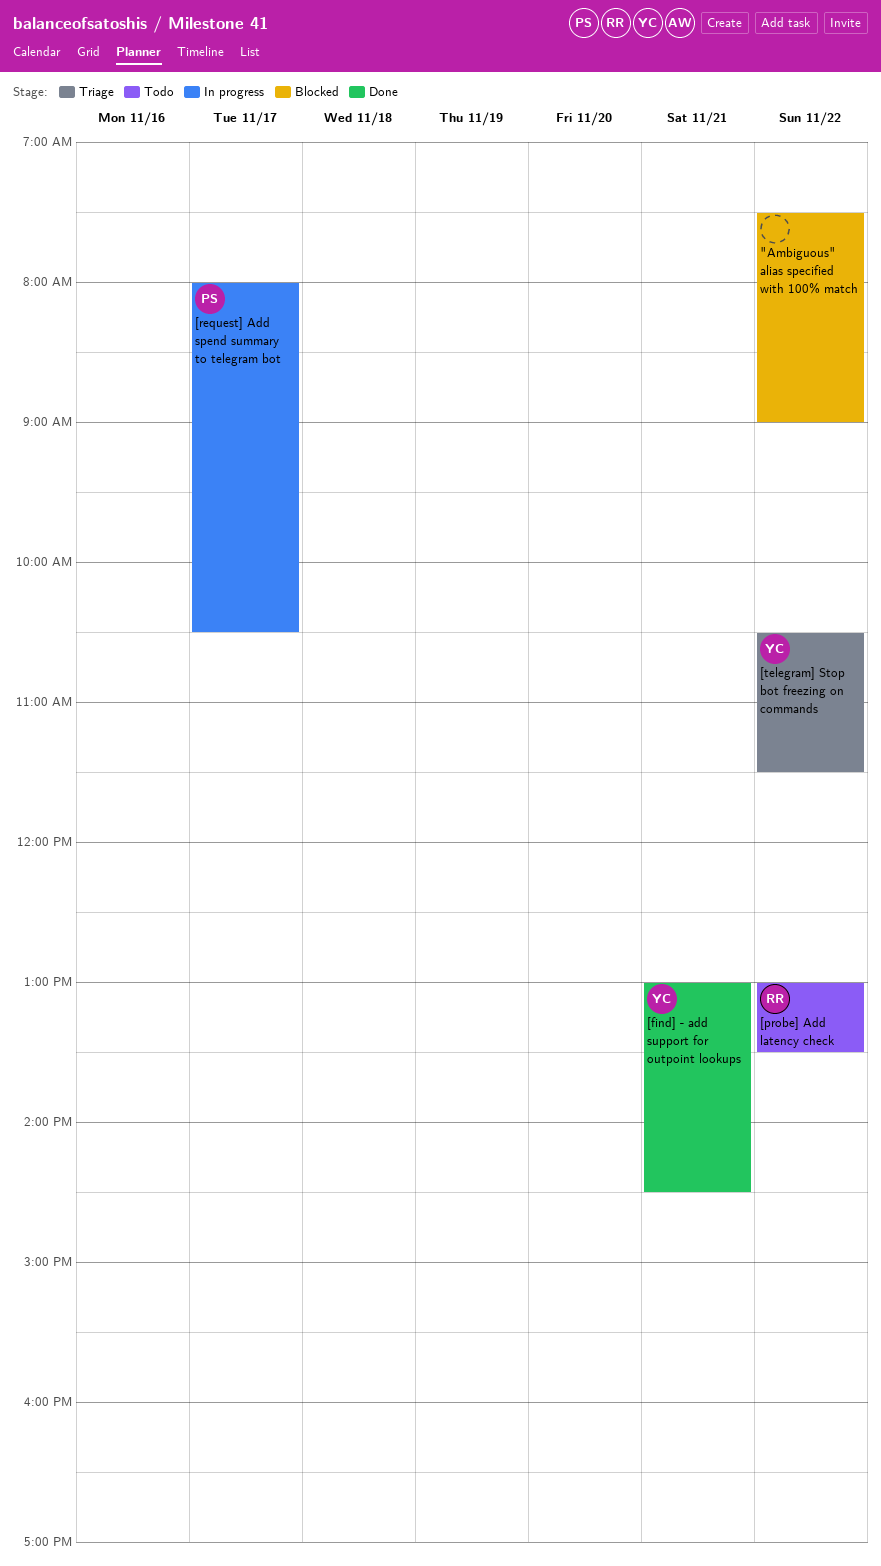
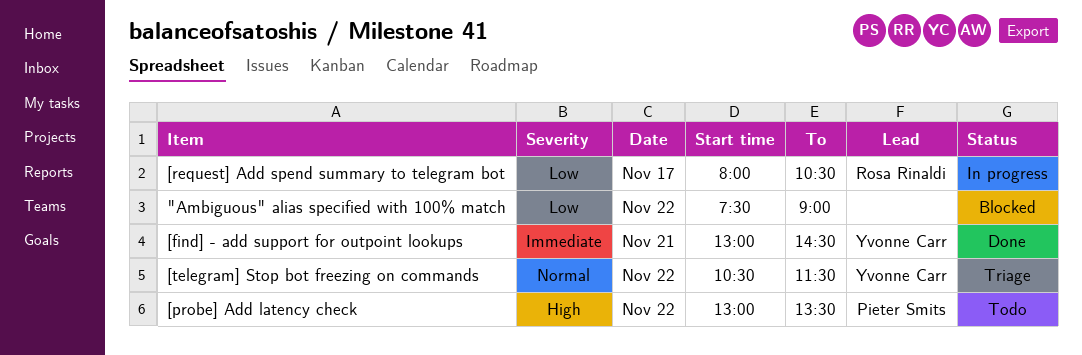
[probe] Add latency check, owner: Rosa Rinaldi -> Pieter Smits
[request] Add spend summary to telegram bot, owner: Pieter Smits -> Rosa Rinaldi

